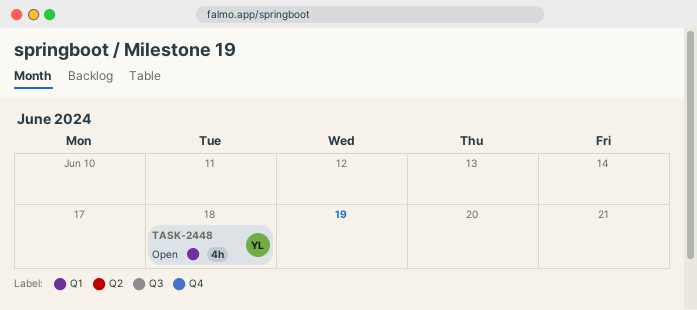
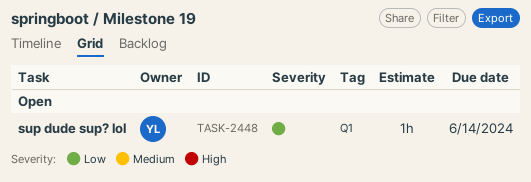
TASK-2448, estimate: 4h -> 1h
TASK-2448, due: Jun 18 -> Jun 14

